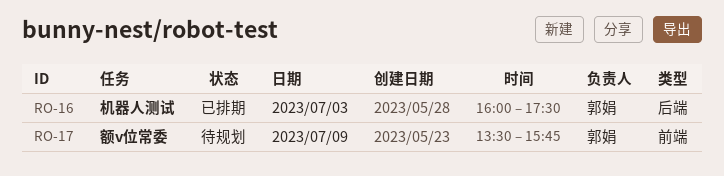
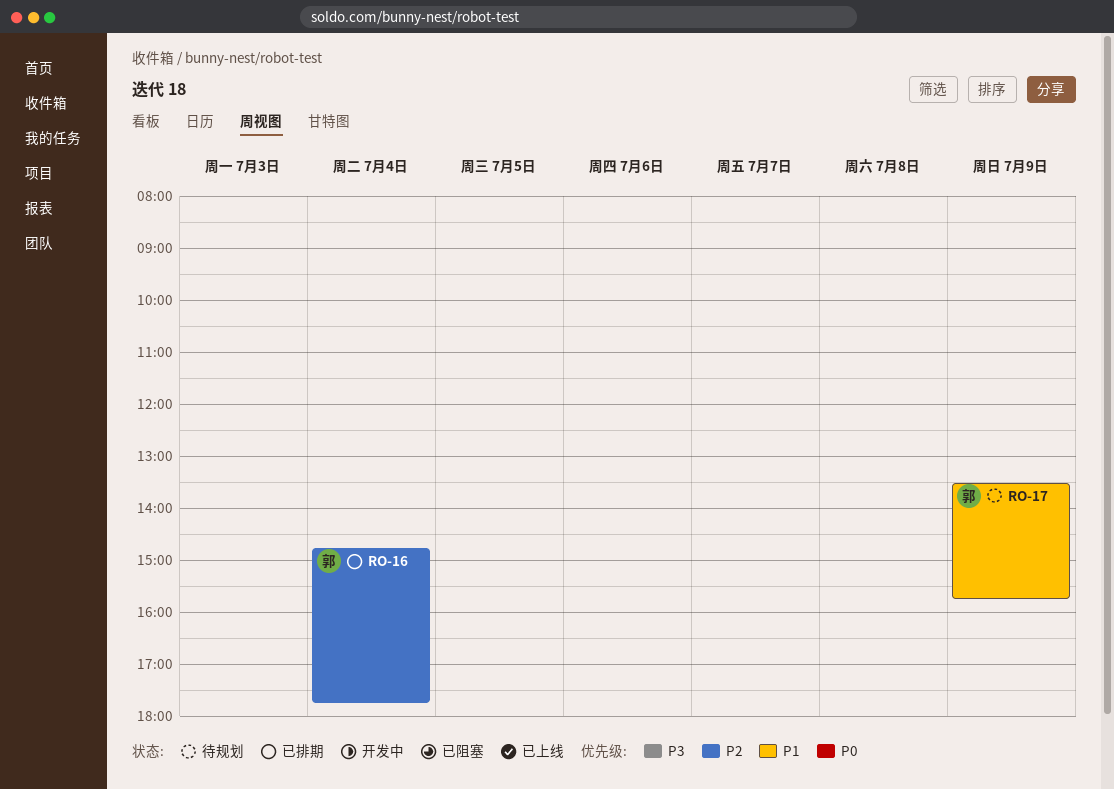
RO-16, day: Jul 3 -> Jul 4
RO-16, begins: 16:00 -> 14:45
RO-16, ends: 17:30 -> 17:45

